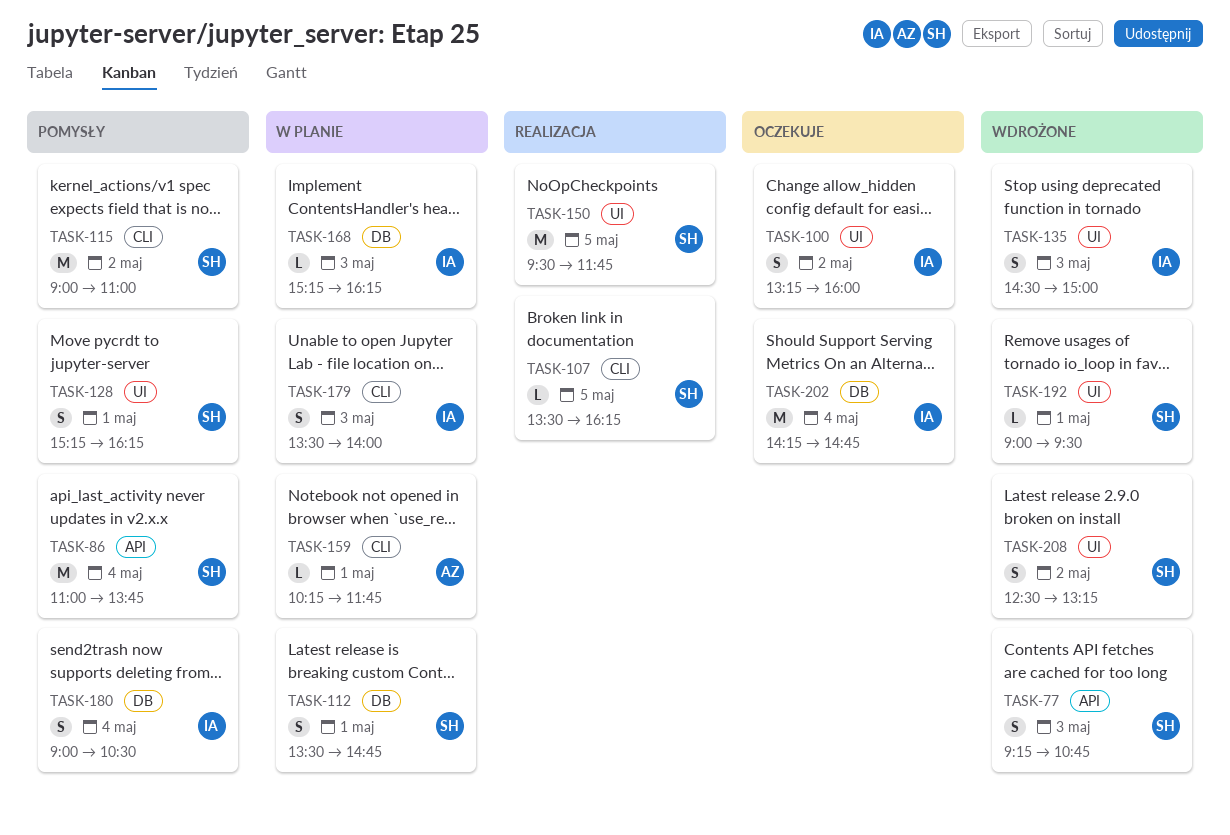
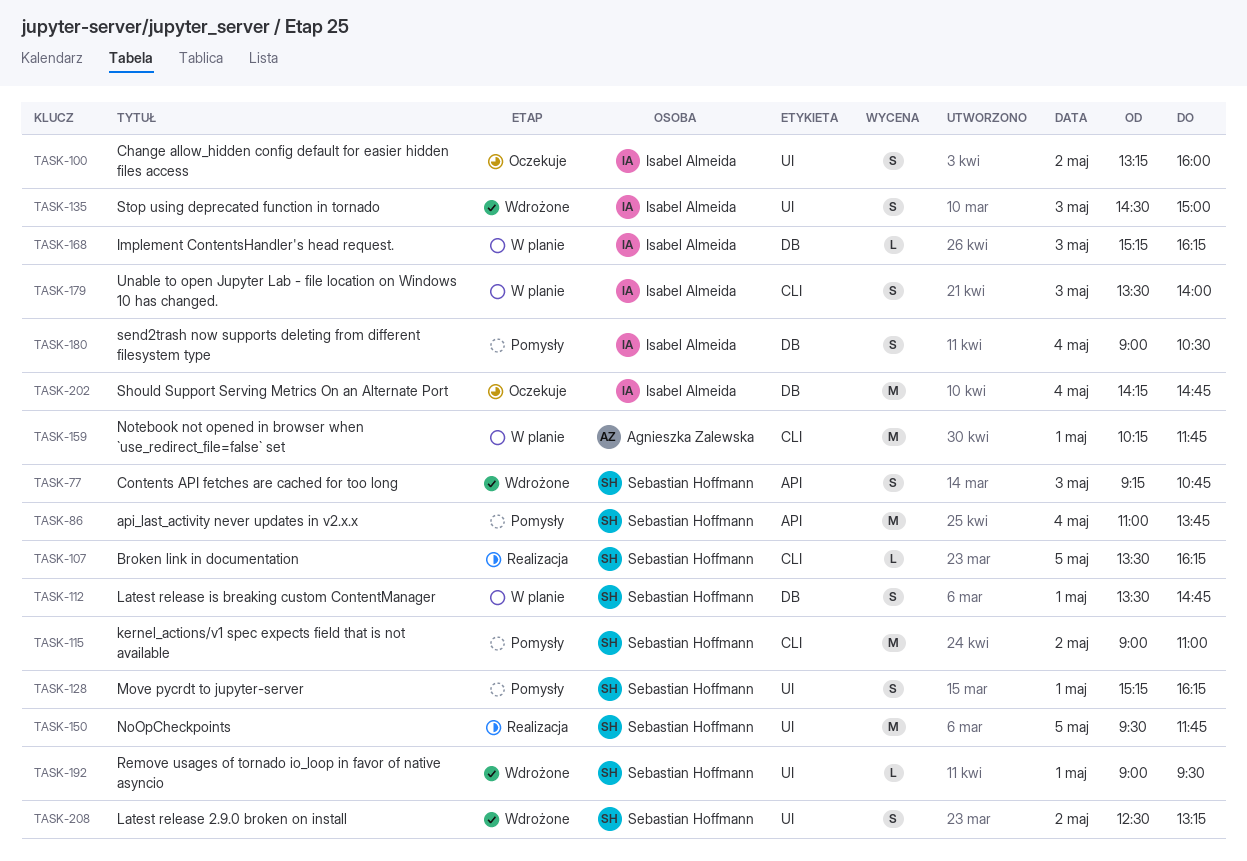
TASK-159, estimate: L -> M

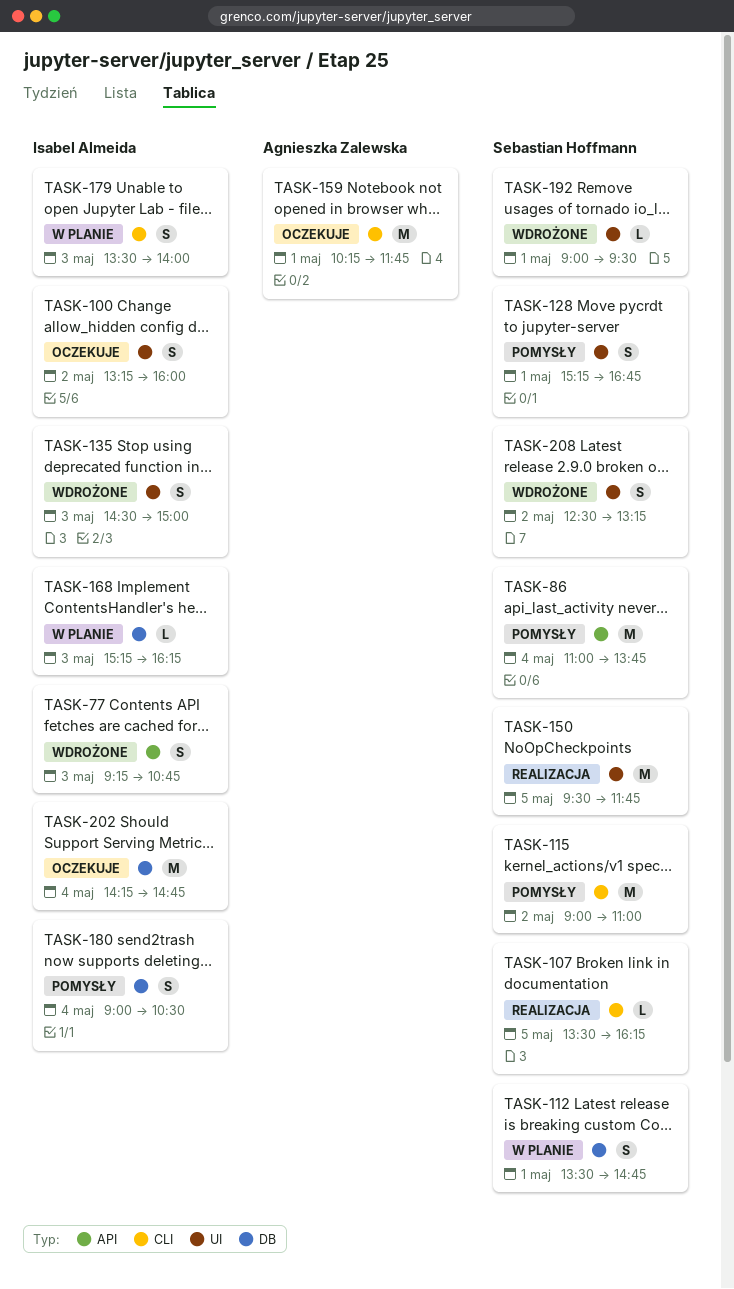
TASK-77, owner: Sebastian Hoffmann -> Isabel Almeida
TASK-128, ends: 16:15 -> 16:45
TASK-159, status: W planie -> Oczekuje

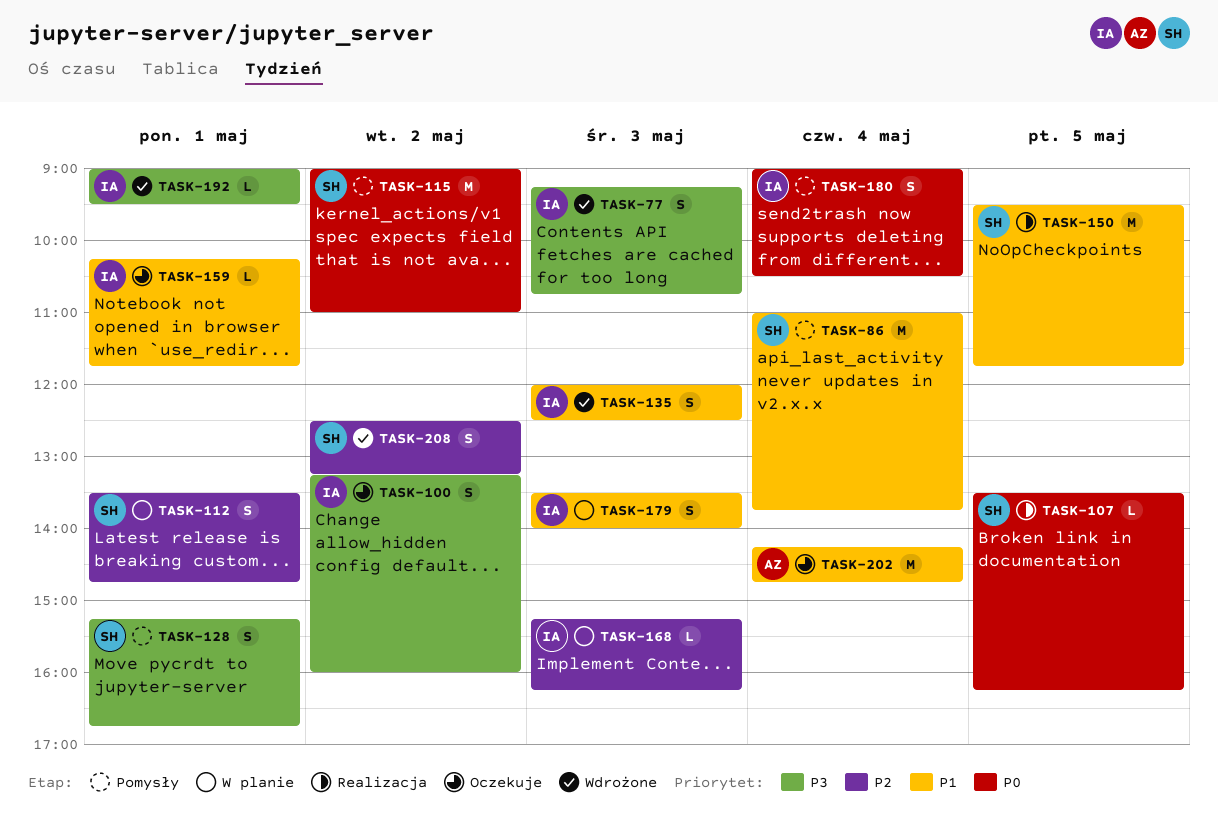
TASK-135, begins: 14:30 -> 12:00
TASK-135, ends: 15:00 -> 12:30
TASK-159, owner: Agnieszka Zalewska -> Isabel Almeida
TASK-159, estimate: M -> L
TASK-192, owner: Sebastian Hoffmann -> Isabel Almeida
TASK-202, owner: Isabel Almeida -> Agnieszka Zalewska

